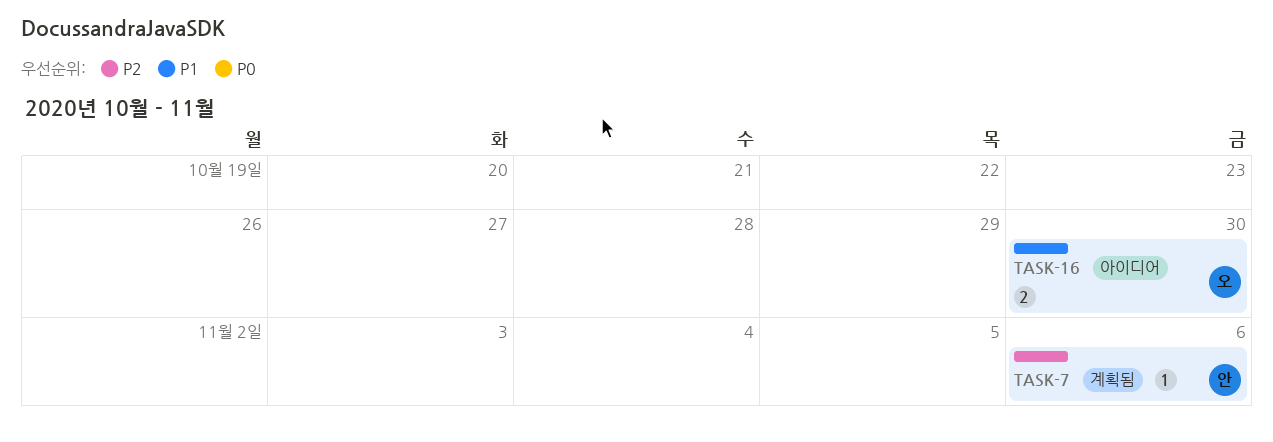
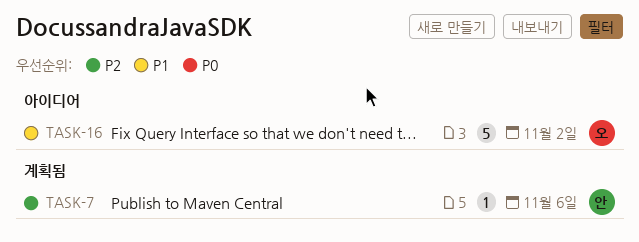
TASK-16, estimate: 2 -> 5
TASK-16, due: Oct 30 -> Nov 2

